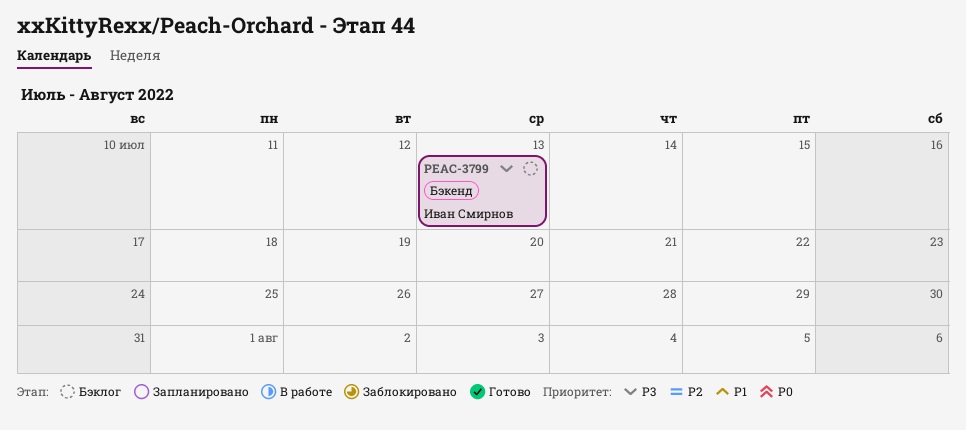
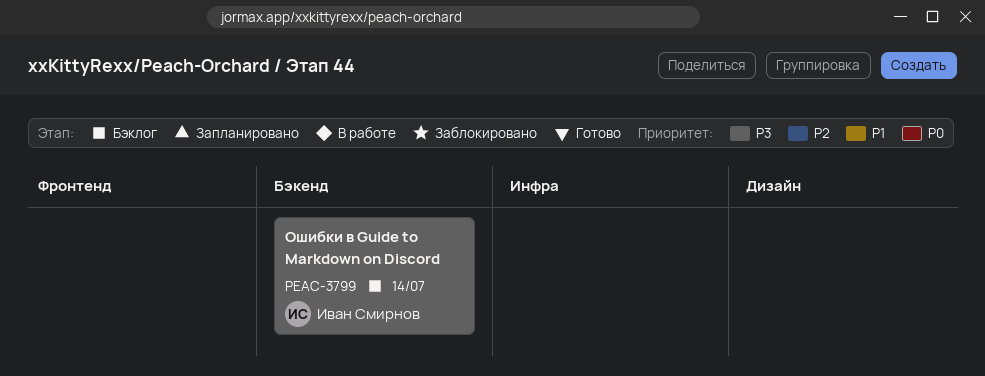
PEAC-3799, due: Jul 13 -> Jul 14

